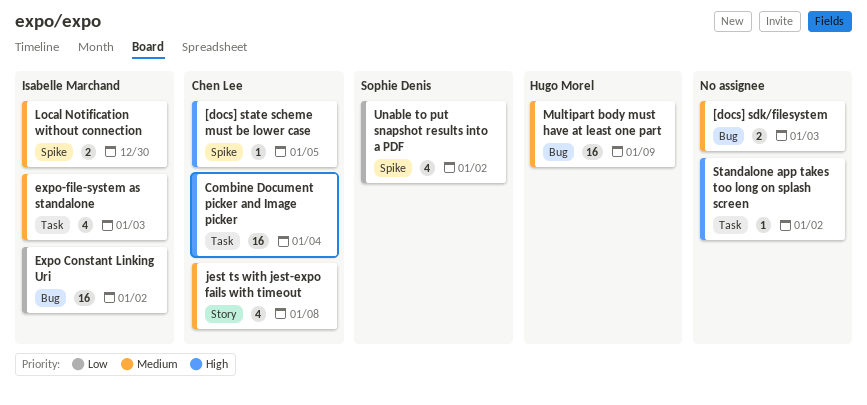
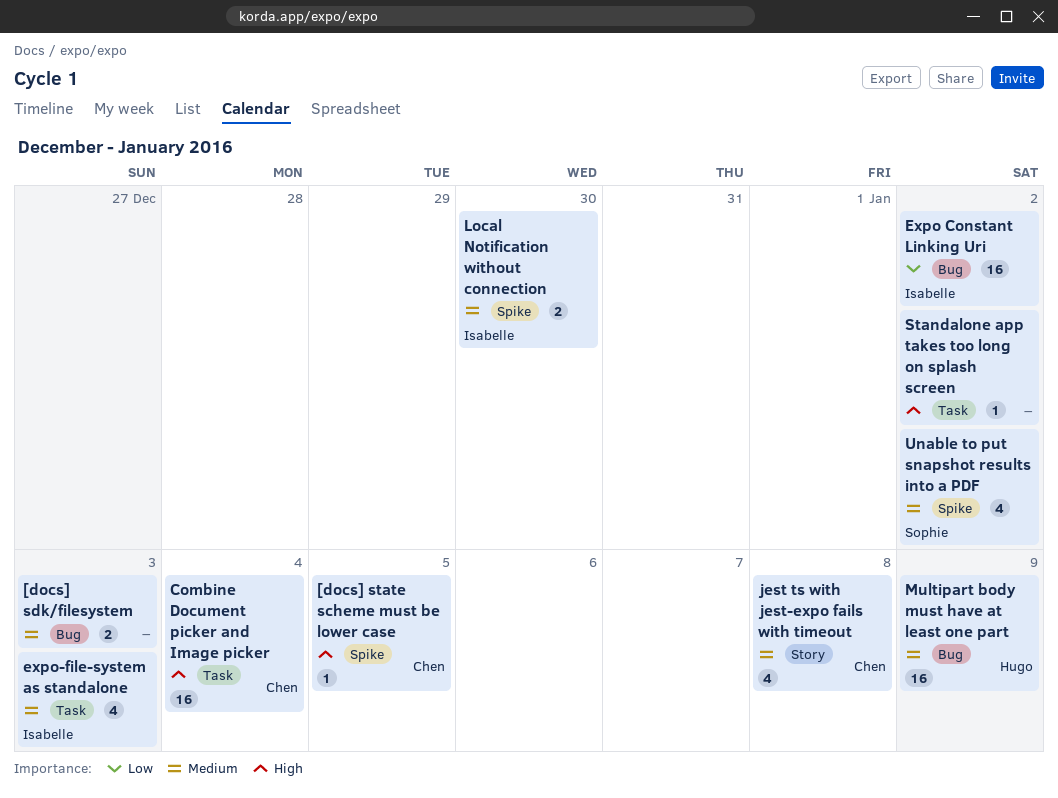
Unable to put snapshot results into a PDF, priority: Low -> Medium

